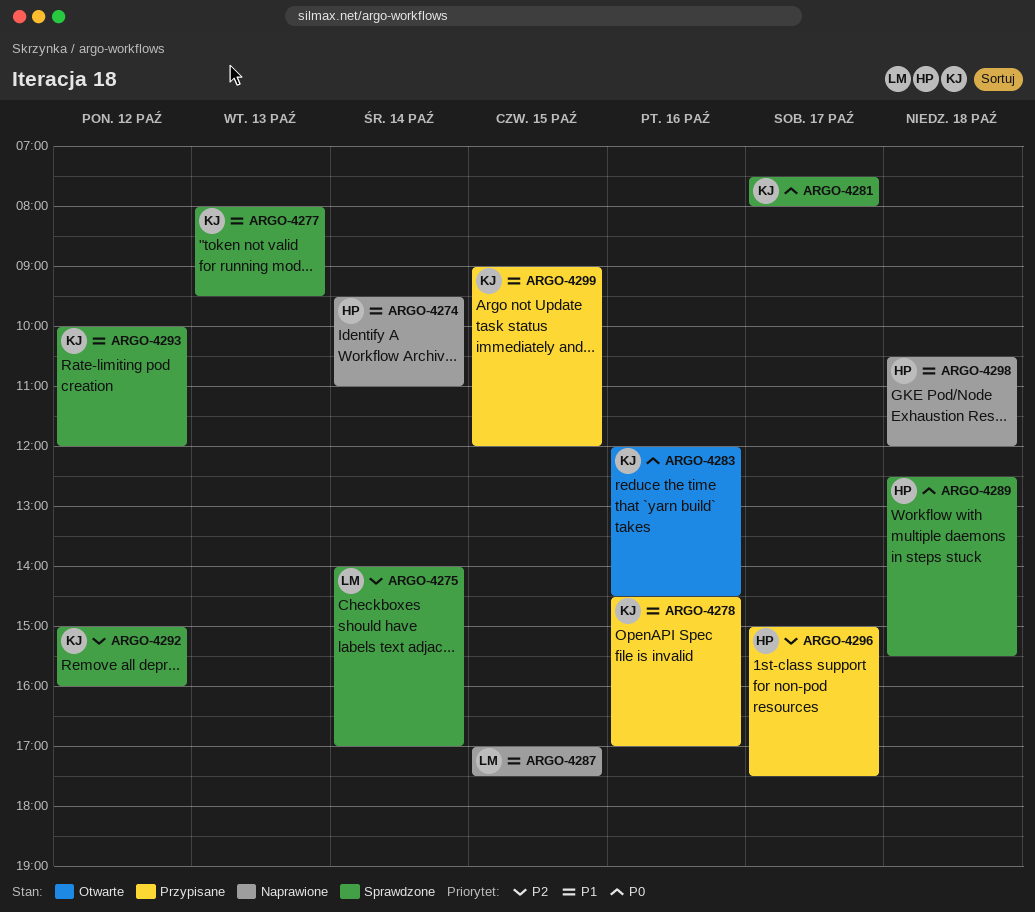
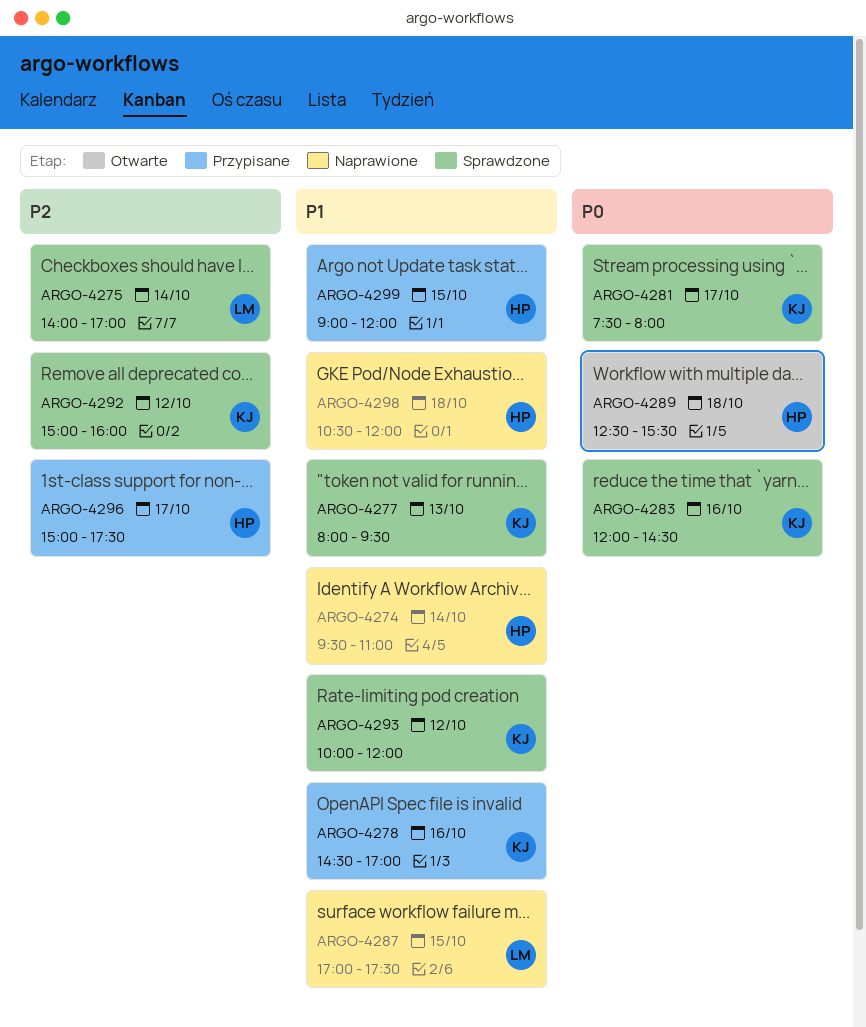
ARGO-4283, status: Otwarte -> Sprawdzone
ARGO-4289, status: Sprawdzone -> Otwarte
ARGO-4299, owner: KJ -> HP

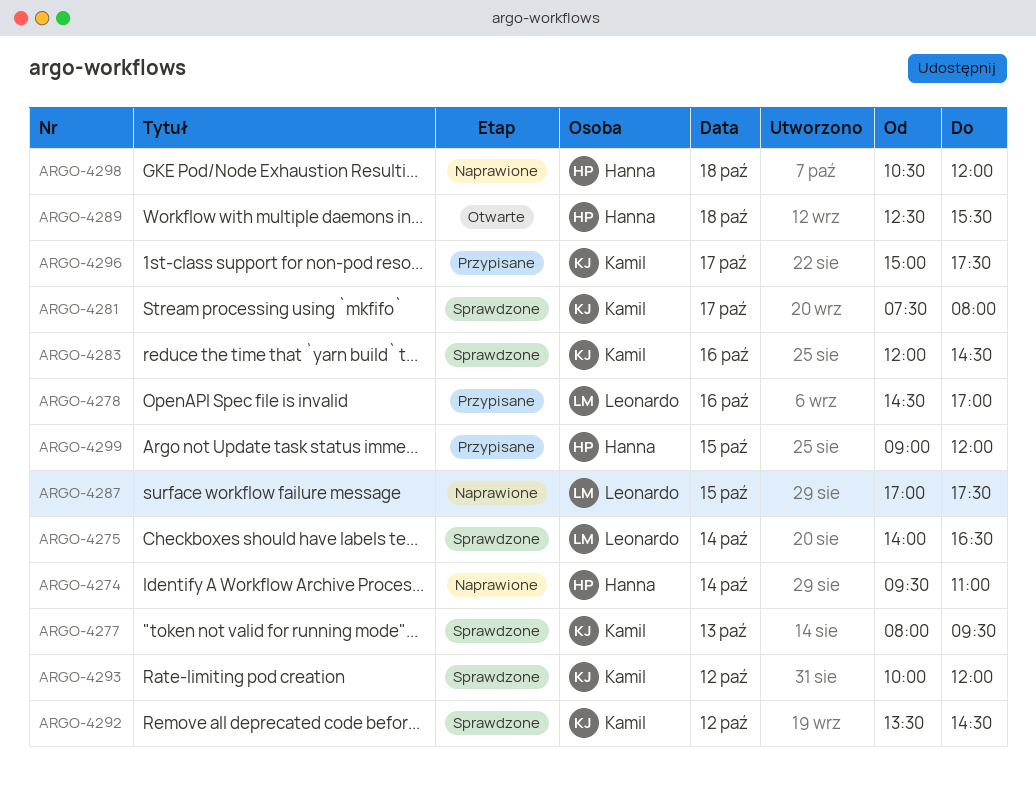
ARGO-4275, ends: 17:00 -> 16:30
ARGO-4278, owner: Kamil -> Leonardo
ARGO-4292, begins: 15:00 -> 13:30
ARGO-4292, ends: 16:00 -> 14:30
ARGO-4296, owner: Hanna -> Kamil

